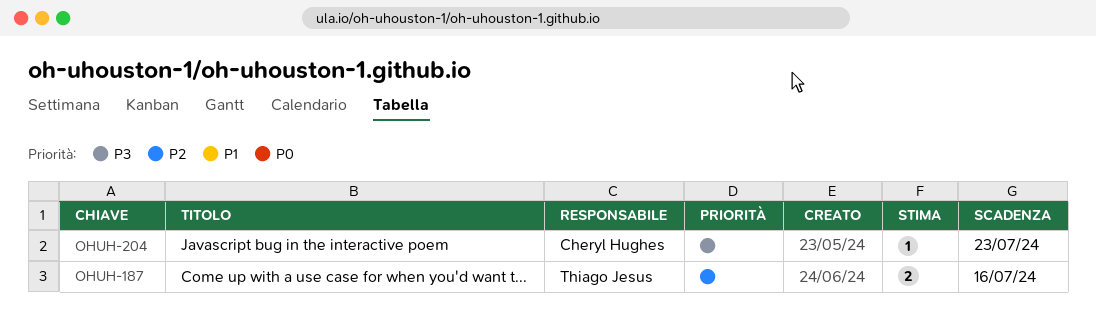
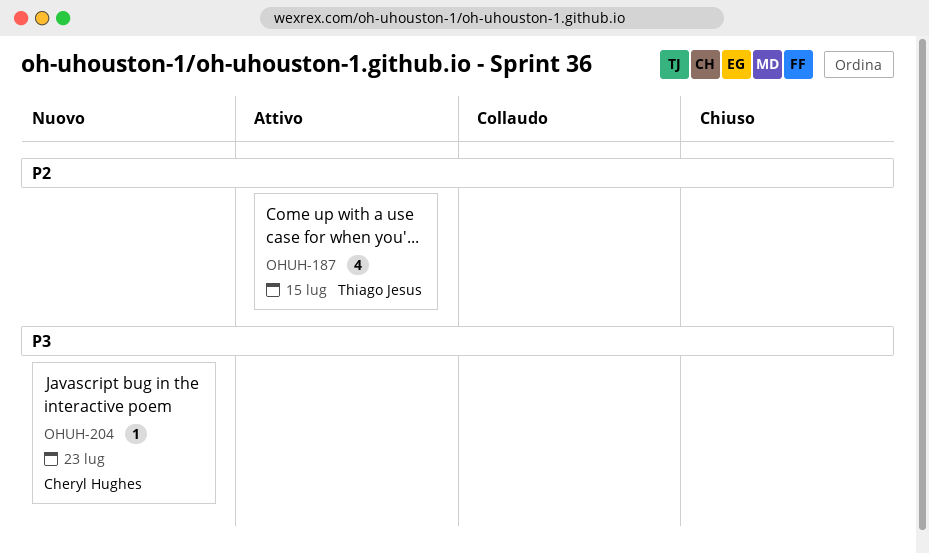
OHUH-187, estimate: 2 -> 4
OHUH-187, due: Jul 16 -> Jul 15

